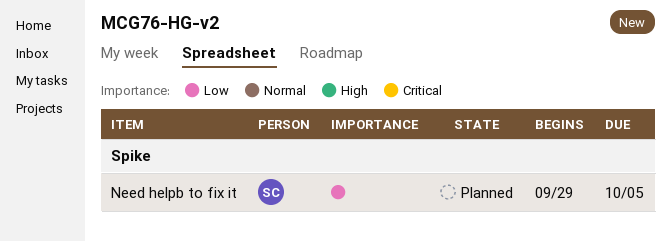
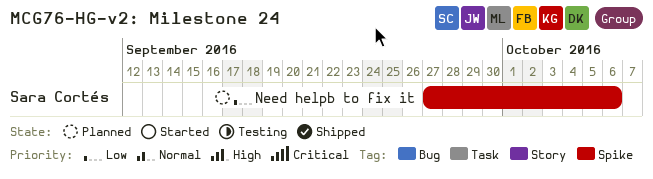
Need helpb to fix it, start: Sep 29 -> Sep 27
Need helpb to fix it, due: Oct 5 -> Oct 6

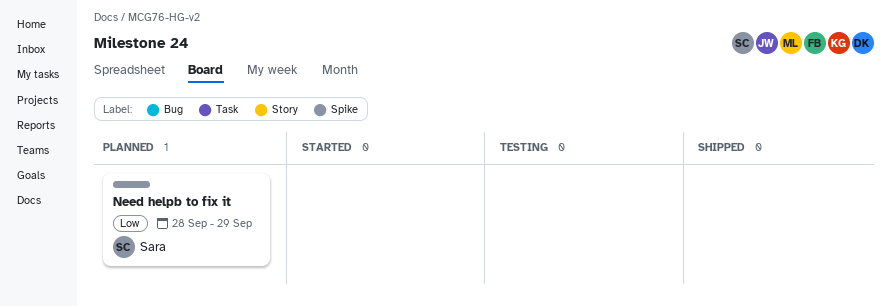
Need helpb to fix it, start: Sep 27 -> Sep 28
Need helpb to fix it, due: Oct 6 -> Sep 29

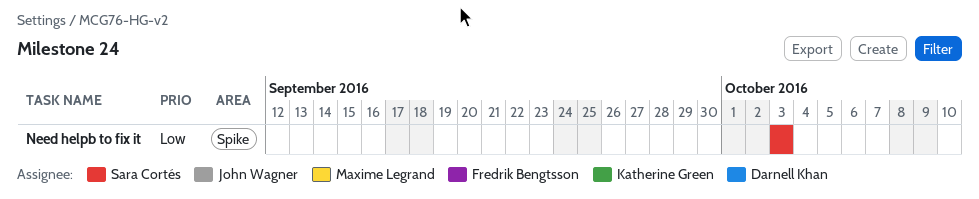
Need helpb to fix it, start: Sep 28 -> Oct 3
Need helpb to fix it, due: Sep 29 -> Oct 3

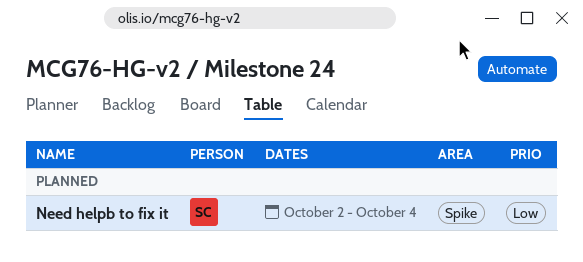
Need helpb to fix it, start: Oct 3 -> Oct 2
Need helpb to fix it, due: Oct 3 -> Oct 4

